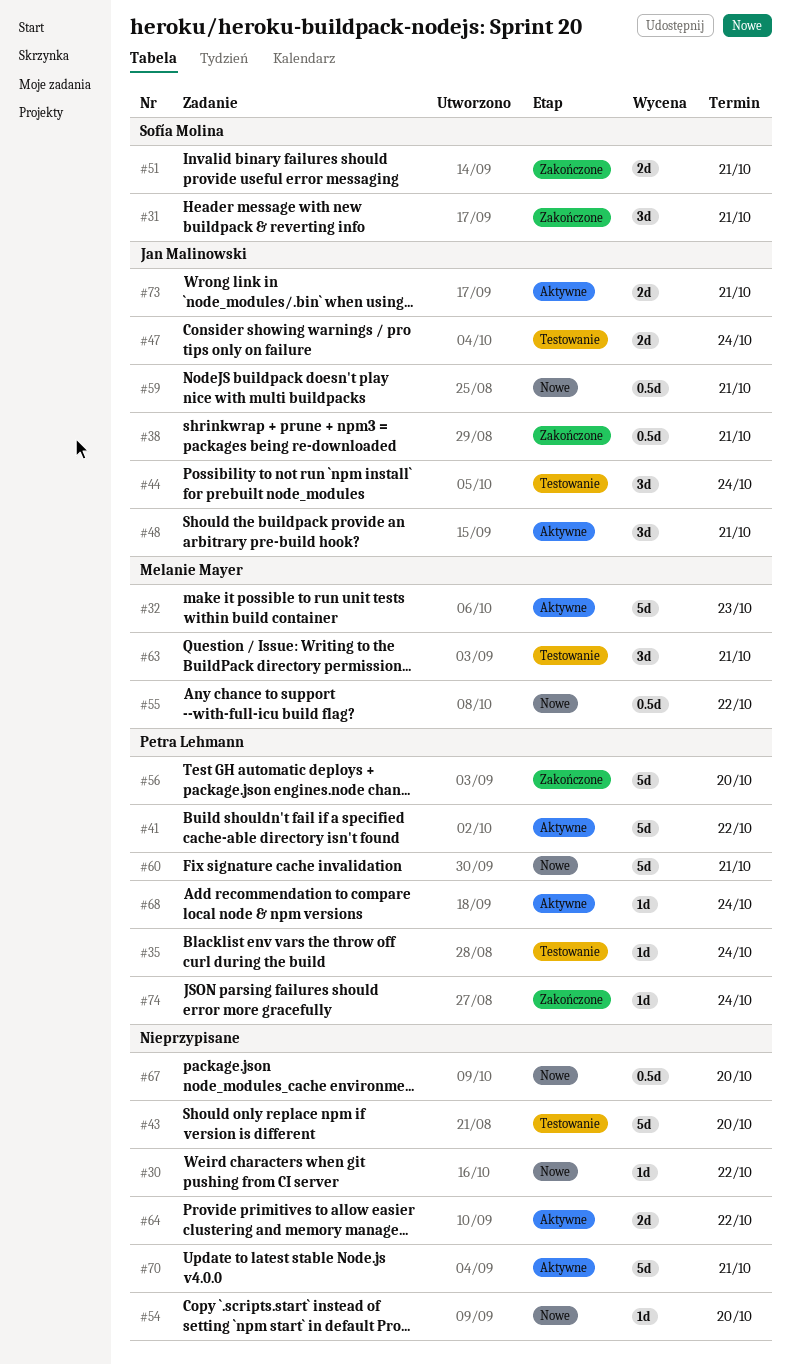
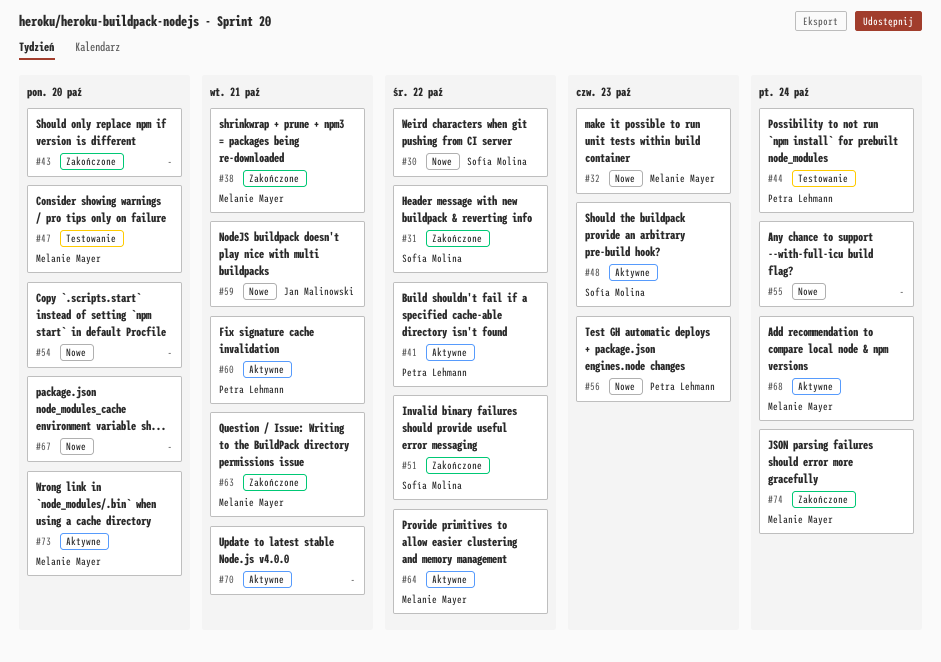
#30, owner: none -> Sofía Molina
#31, due: Oct 21 -> Oct 22
#32, status: Aktywne -> Nowe
#35: present -> none
#38, owner: Jan Malinowski -> Melanie Mayer
#43, status: Testowanie -> Zakończone
#44, owner: Jan Malinowski -> Petra Lehmann
#47, owner: Jan Malinowski -> Melanie Mayer
#47, due: Oct 24 -> Oct 20
#48, owner: Jan Malinowski -> Sofía Molina
#48, due: Oct 21 -> Oct 23
#51, due: Oct 21 -> Oct 22
#55, owner: Melanie Mayer -> none
#55, due: Oct 22 -> Oct 24
#56, status: Zakończone -> Nowe
#56, due: Oct 20 -> Oct 23
#60, status: Nowe -> Aktywne
#63, status: Testowanie -> Zakończone
#64, owner: none -> Melanie Mayer
#68, owner: Petra Lehmann -> Melanie Mayer
#73, owner: Jan Malinowski -> Melanie Mayer
#73, due: Oct 21 -> Oct 20
#74, owner: Petra Lehmann -> Melanie Mayer

